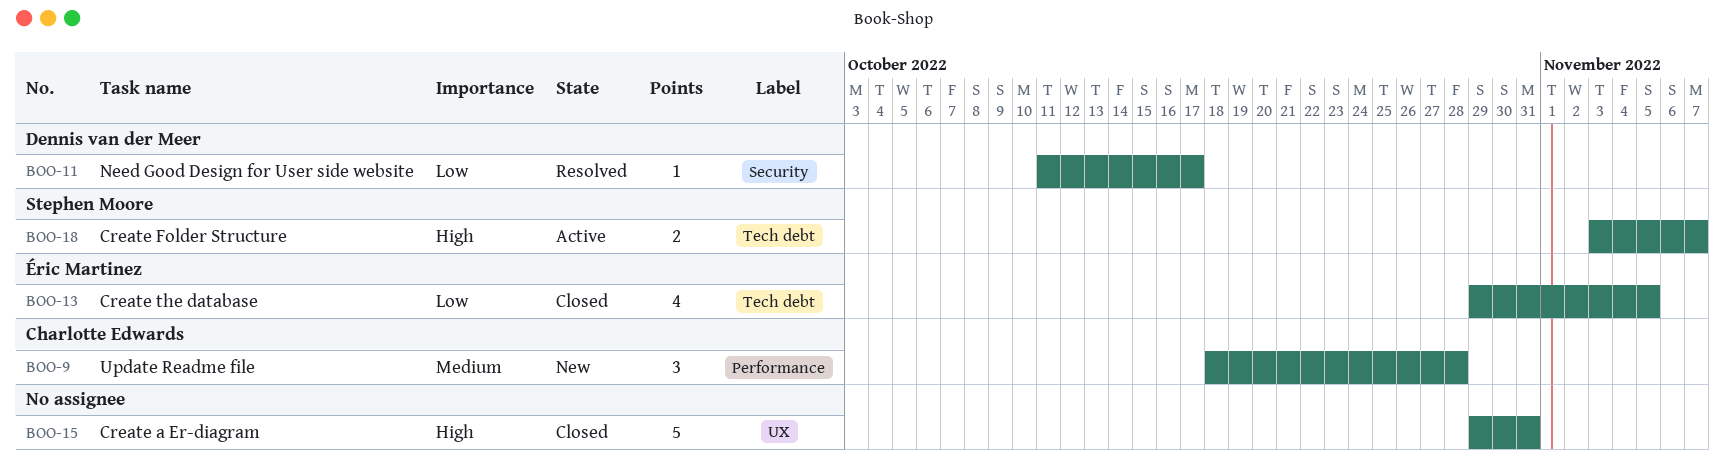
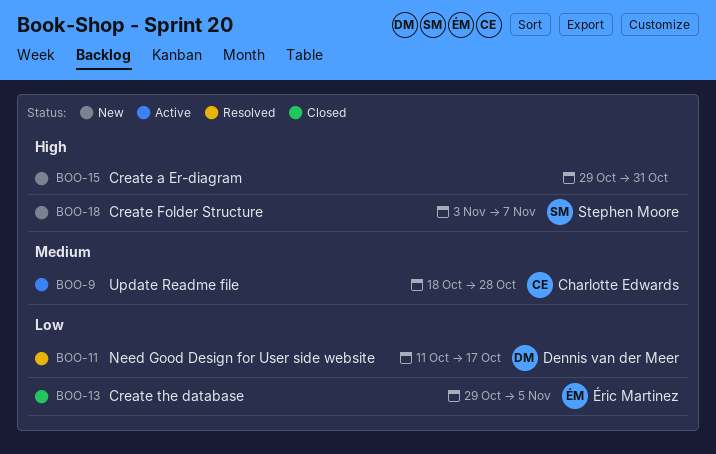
BOO-9, status: New -> Active
BOO-15, status: Closed -> New
BOO-18, status: Active -> New

